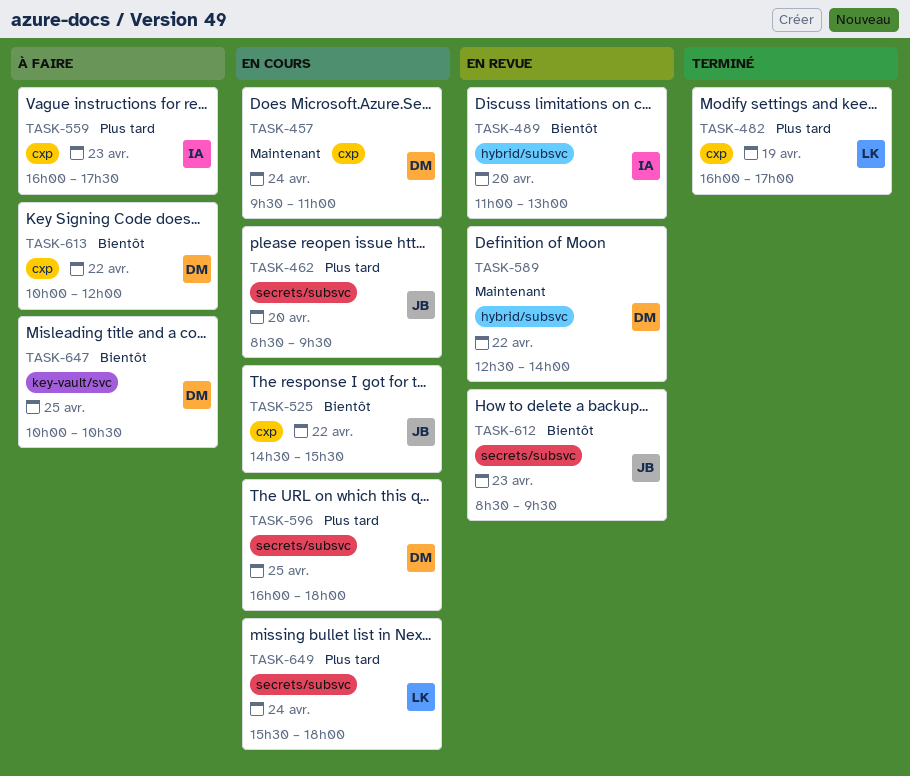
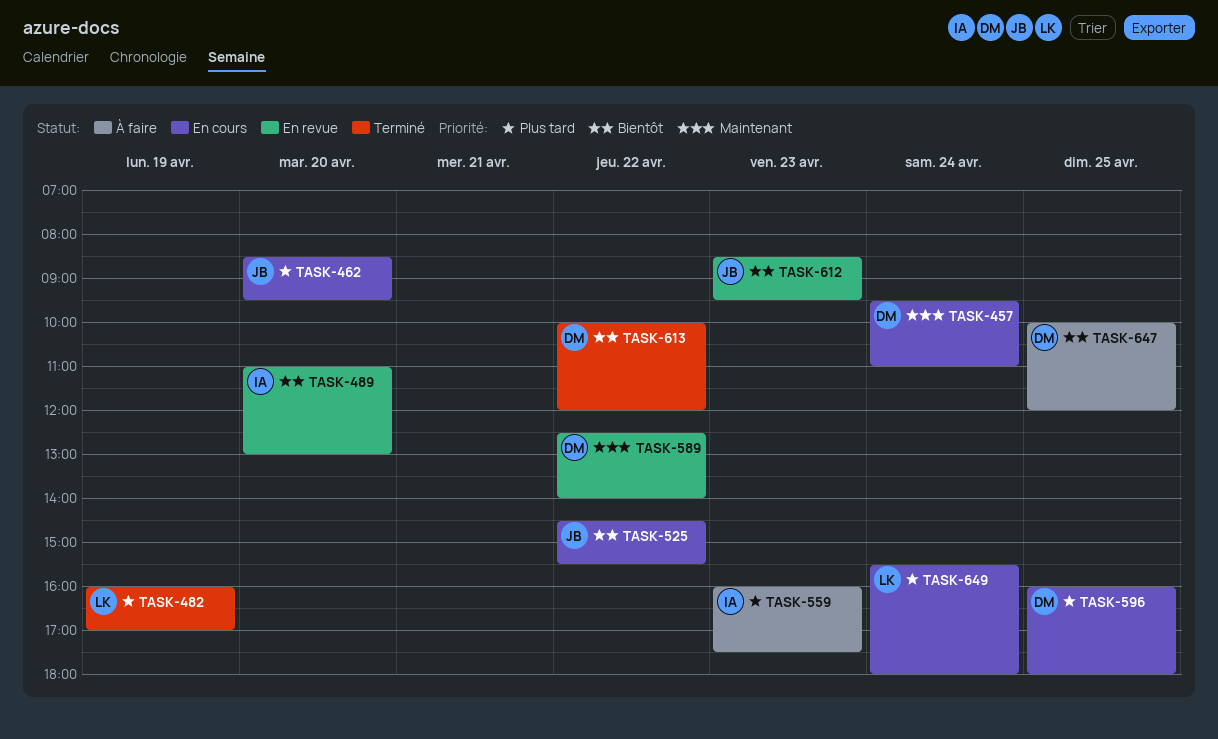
TASK-613, status: À faire -> Terminé
TASK-647, ends: 10:30 -> 12:00

